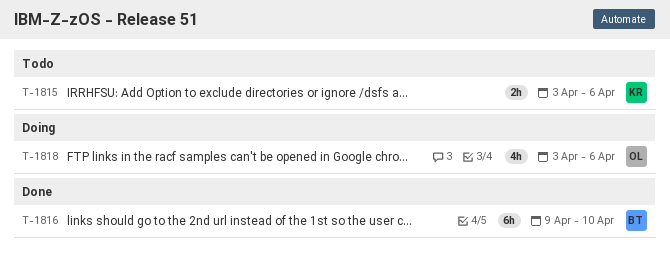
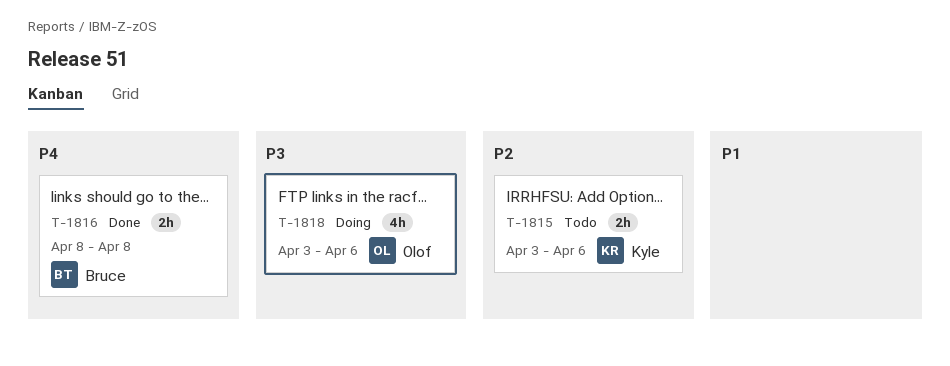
T-1816, estimate: 6h -> 2h
T-1816, start: Apr 9 -> Apr 8
T-1816, due: Apr 10 -> Apr 8

